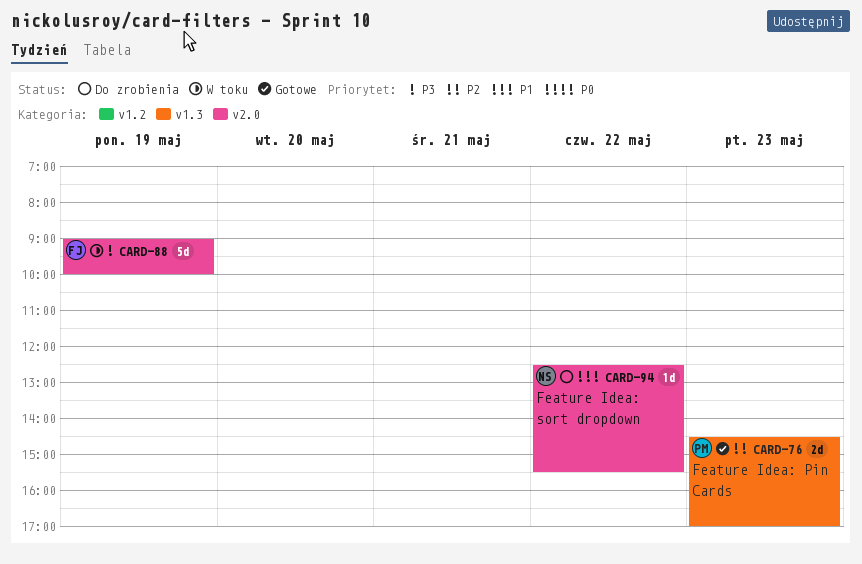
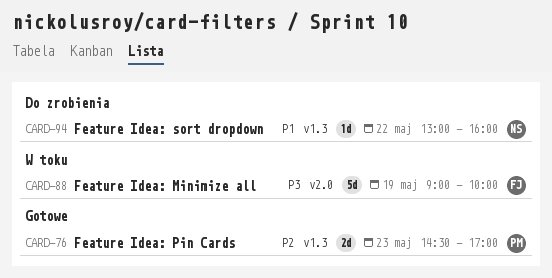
CARD-94, label: v2.0 -> v1.3
CARD-94, begins: 12:30 -> 13:00
CARD-94, ends: 15:30 -> 16:00

